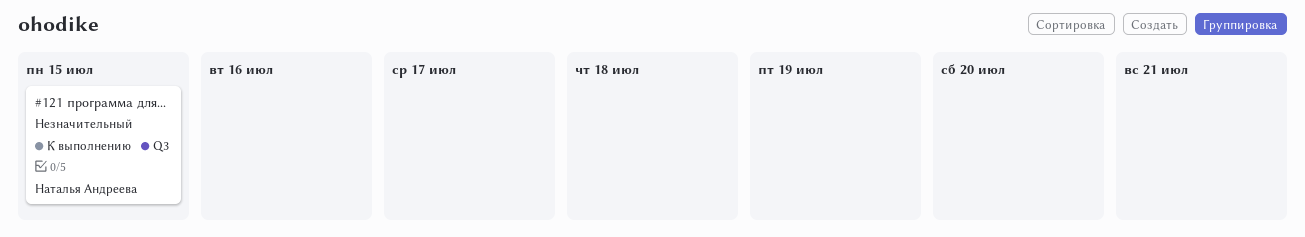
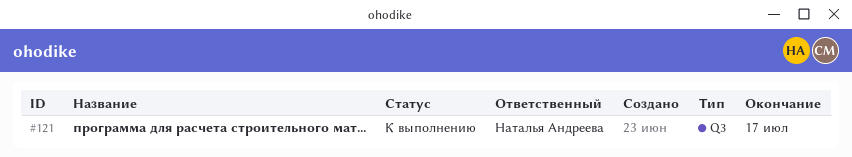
#121, due: Jul 15 -> Jul 17

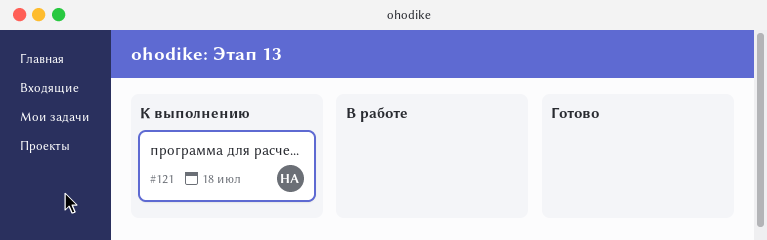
#121, due: Jul 17 -> Jul 18

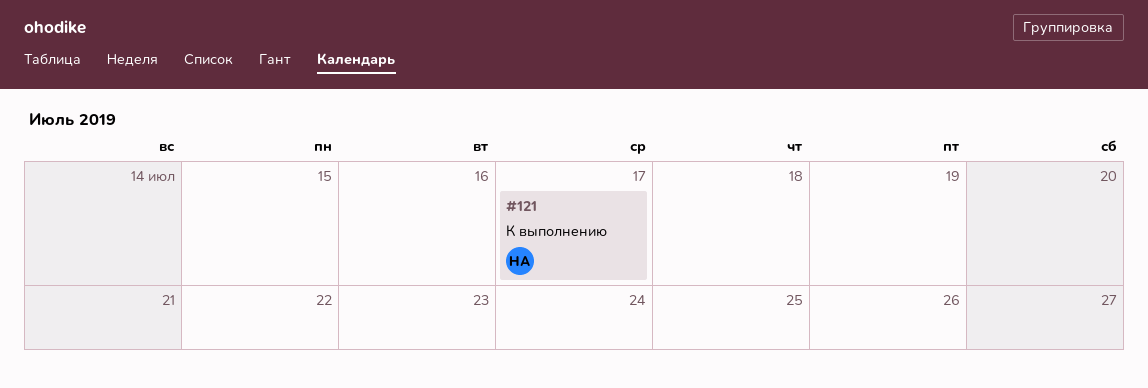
#121, due: Jul 18 -> Jul 17

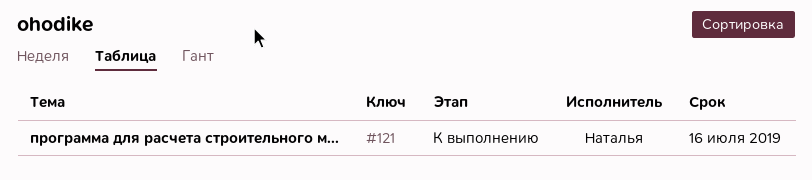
#121, due: Jul 17 -> Jul 16

